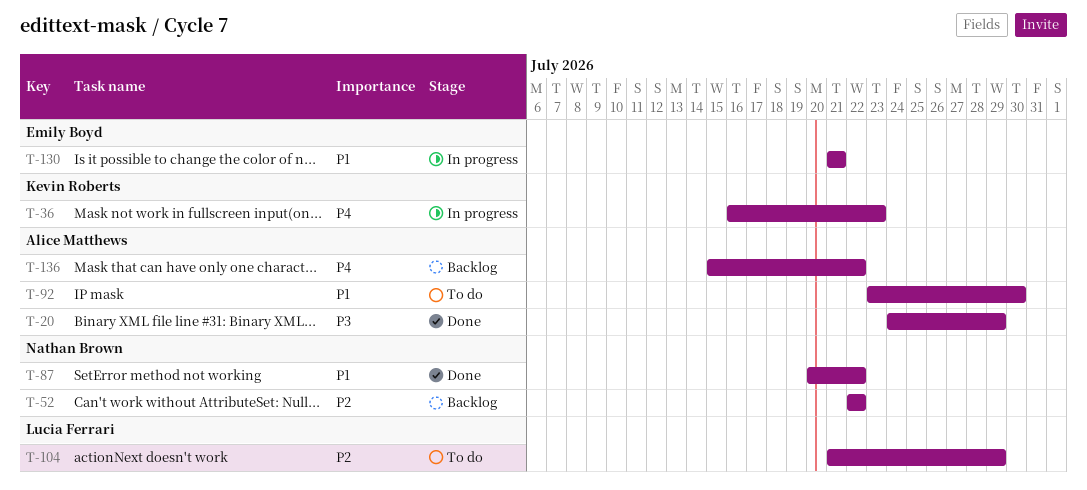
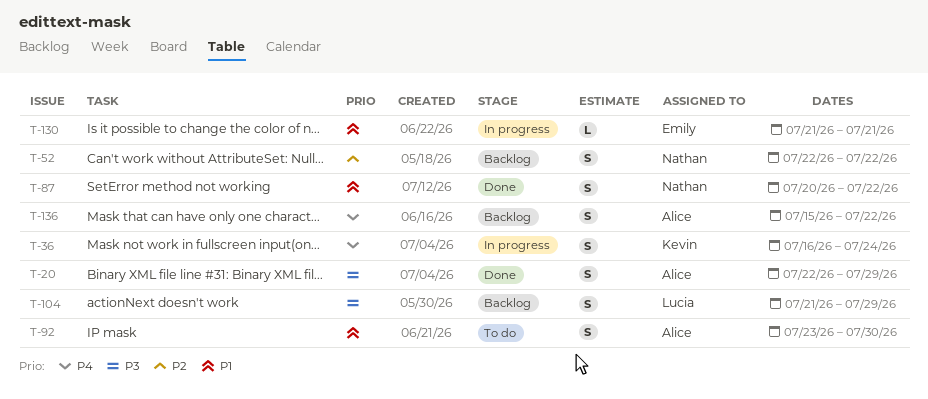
T-20, start: Jul 24 -> Jul 22
T-36, due: Jul 23 -> Jul 24
T-104, status: To do -> Backlog
T-104, priority: P2 -> P3

